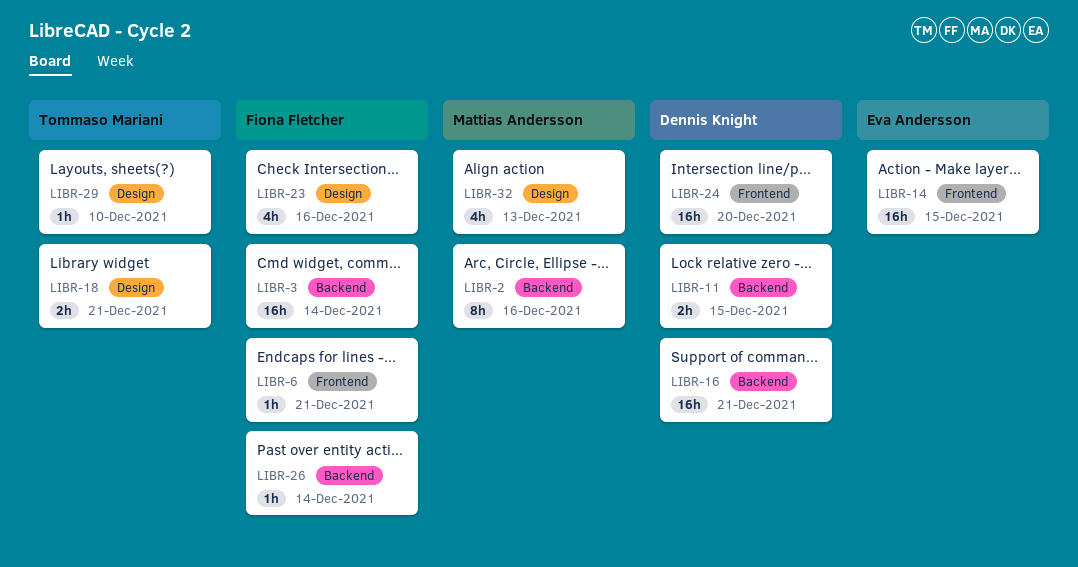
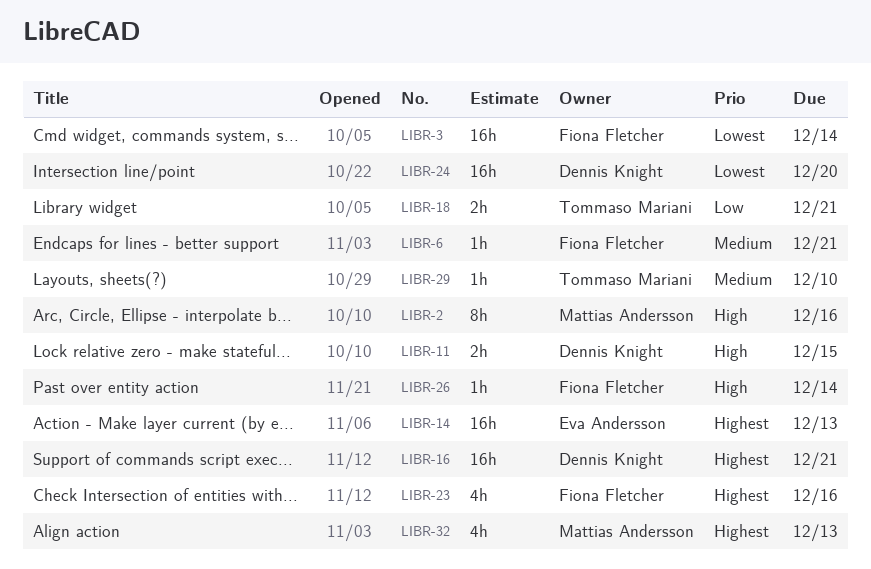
LIBR-14, due: Dec 15 -> Dec 13

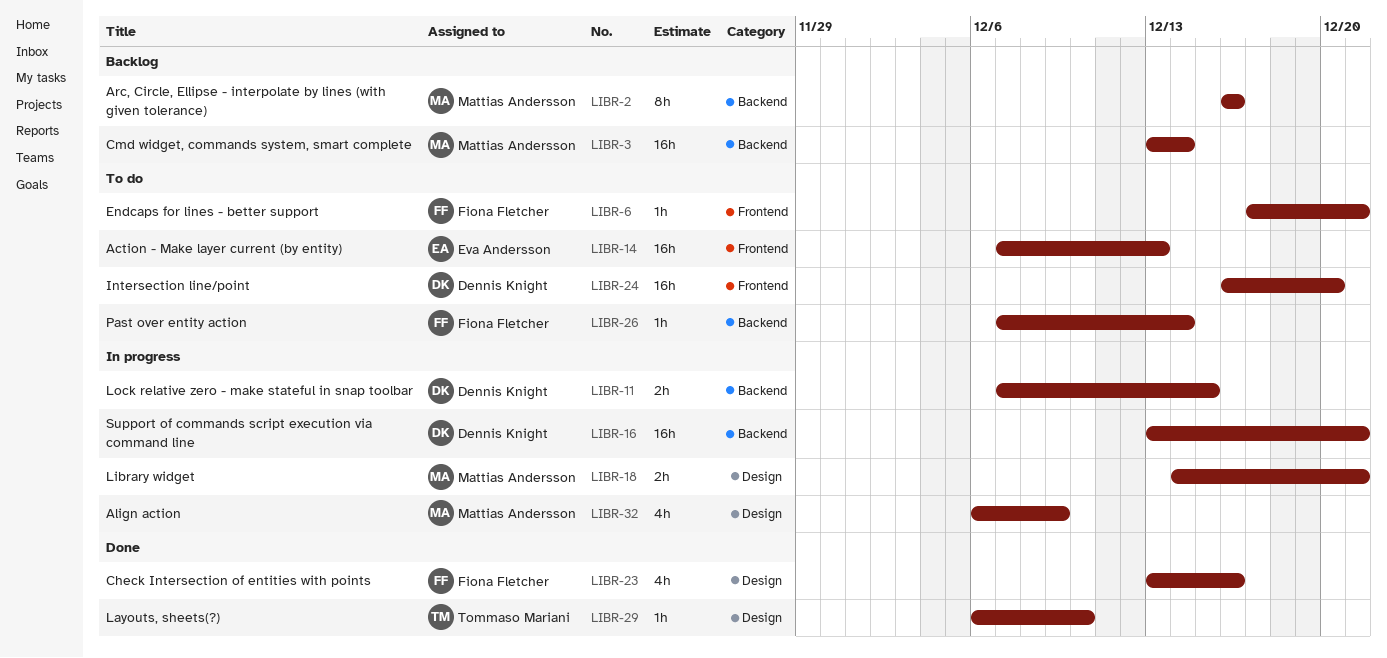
LIBR-3, owner: Fiona Fletcher -> Mattias Andersson
LIBR-18, owner: Tommaso Mariani -> Mattias Andersson
LIBR-32, due: Dec 13 -> Dec 9

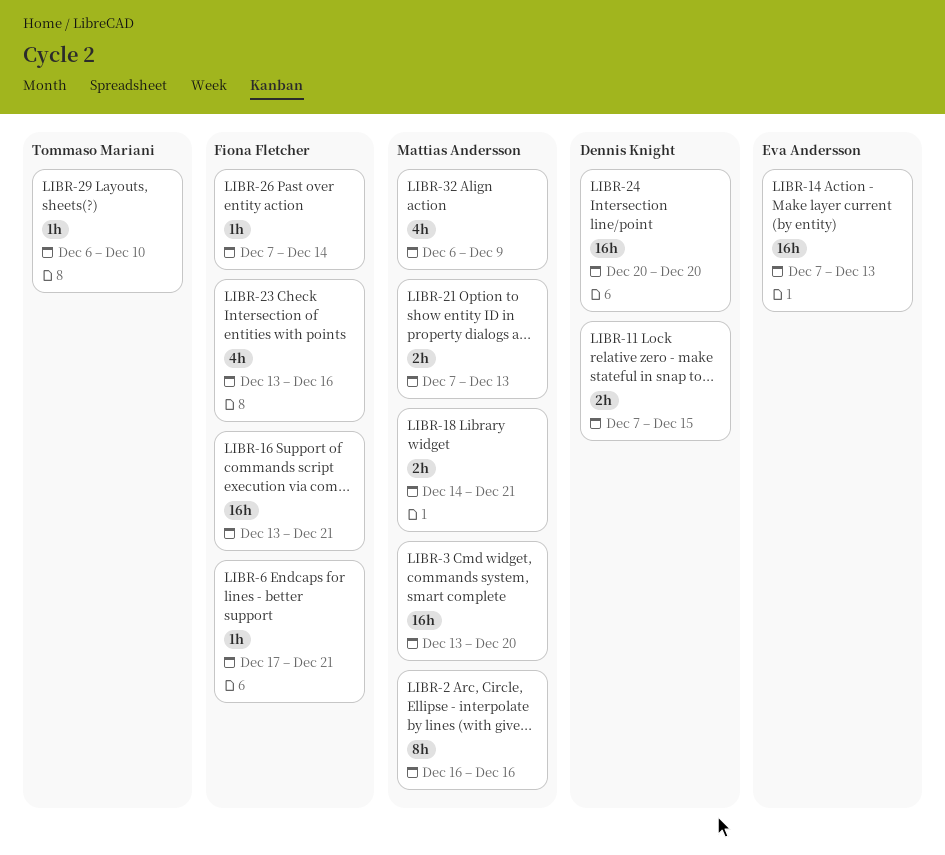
LIBR-3, due: Dec 14 -> Dec 20
LIBR-16, owner: Dennis Knight -> Fiona Fletcher
LIBR-21: none -> present
LIBR-24, start: Dec 16 -> Dec 20

